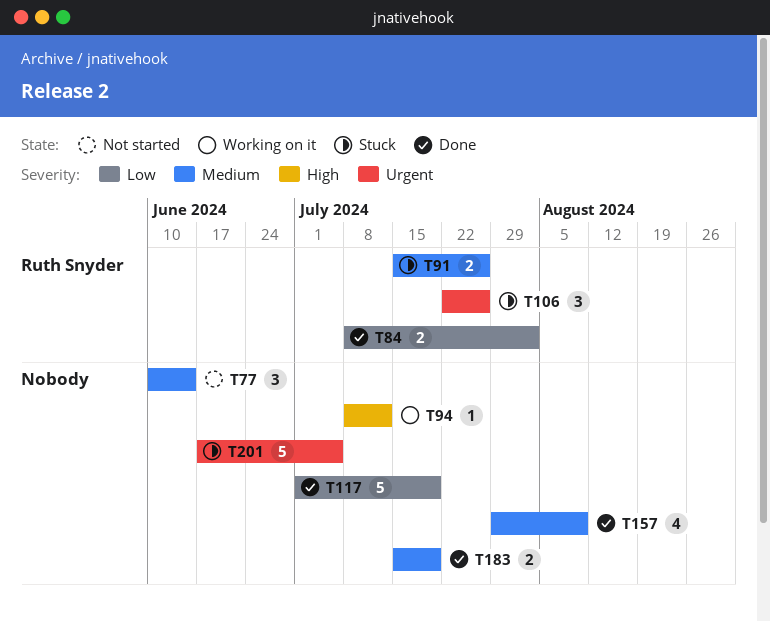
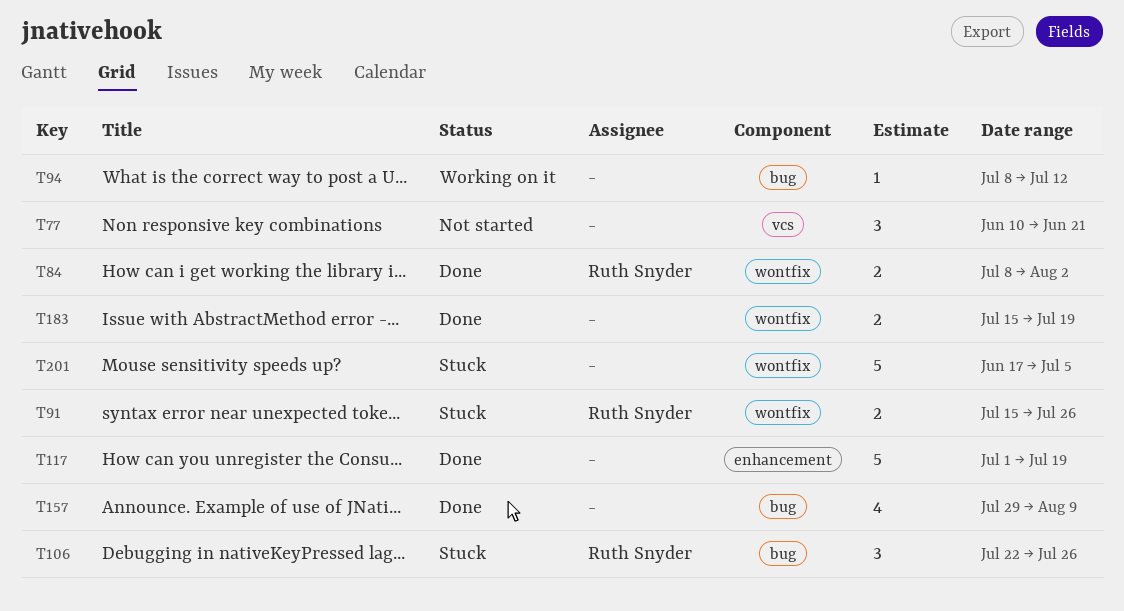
T77, due: Jun 14 -> Jun 21

